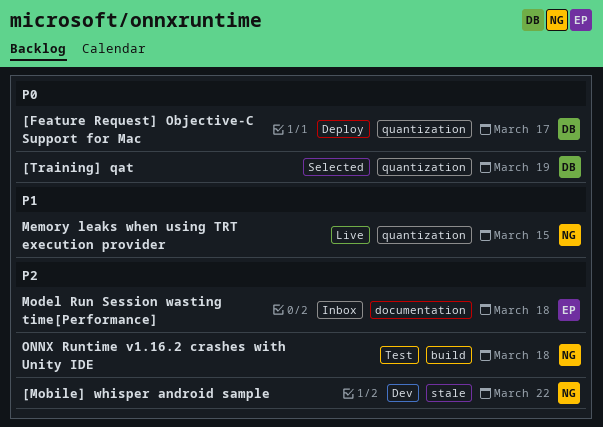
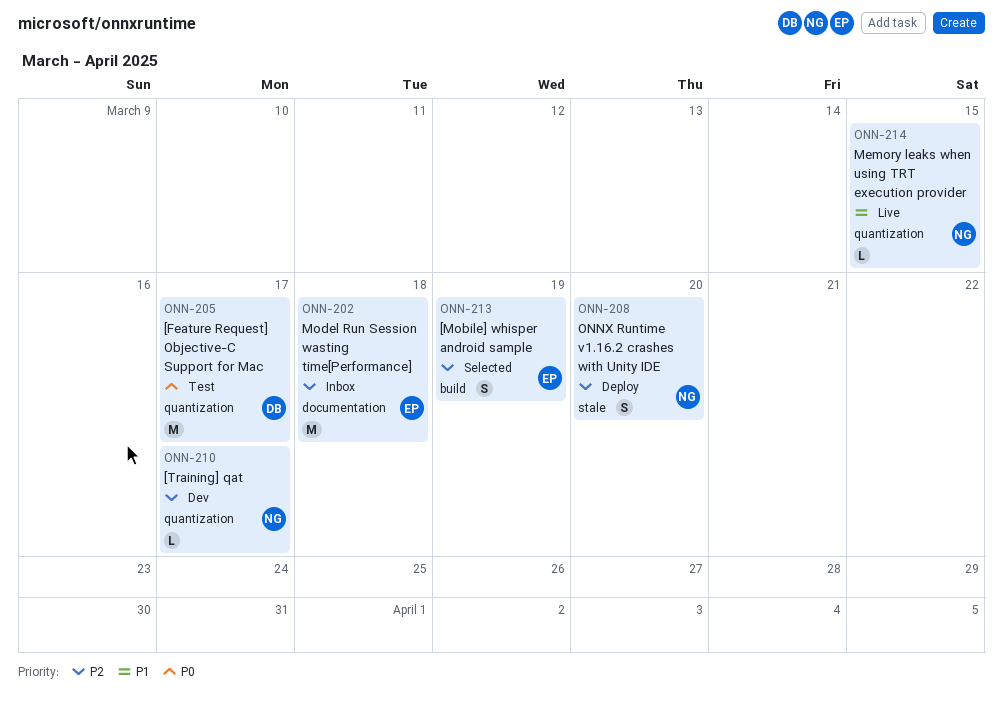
[Feature Request] Objective-C Support for Mac, status: Deploy -> Test
[Mobile] whisper android sample, status: Dev -> Selected
[Mobile] whisper android sample, owner: NG -> EP
[Mobile] whisper android sample, label: stale -> build
[Mobile] whisper android sample, due: Mar 22 -> Mar 19
[Training] qat, status: Selected -> Dev
[Training] qat, owner: DB -> NG
[Training] qat, priority: P0 -> P2
[Training] qat, due: Mar 19 -> Mar 17
ONNX Runtime v1.16.2 crashes with Unity IDE, status: Test -> Deploy
ONNX Runtime v1.16.2 crashes with Unity IDE, label: build -> stale
ONNX Runtime v1.16.2 crashes with Unity IDE, due: Mar 18 -> Mar 20

